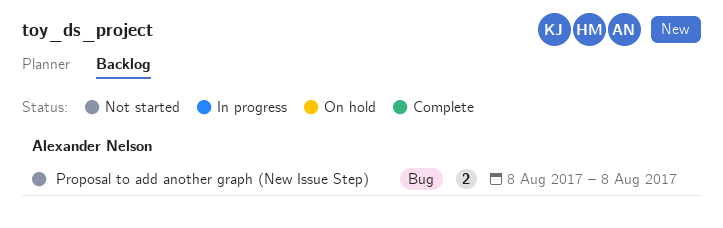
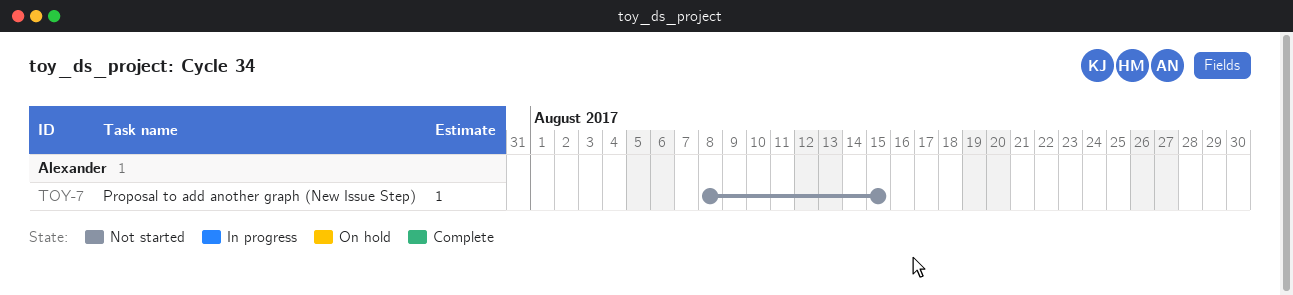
Proposal to add another graph (New Issue Step), estimate: 2 -> 1
Proposal to add another graph (New Issue Step), due: Aug 8 -> Aug 15

